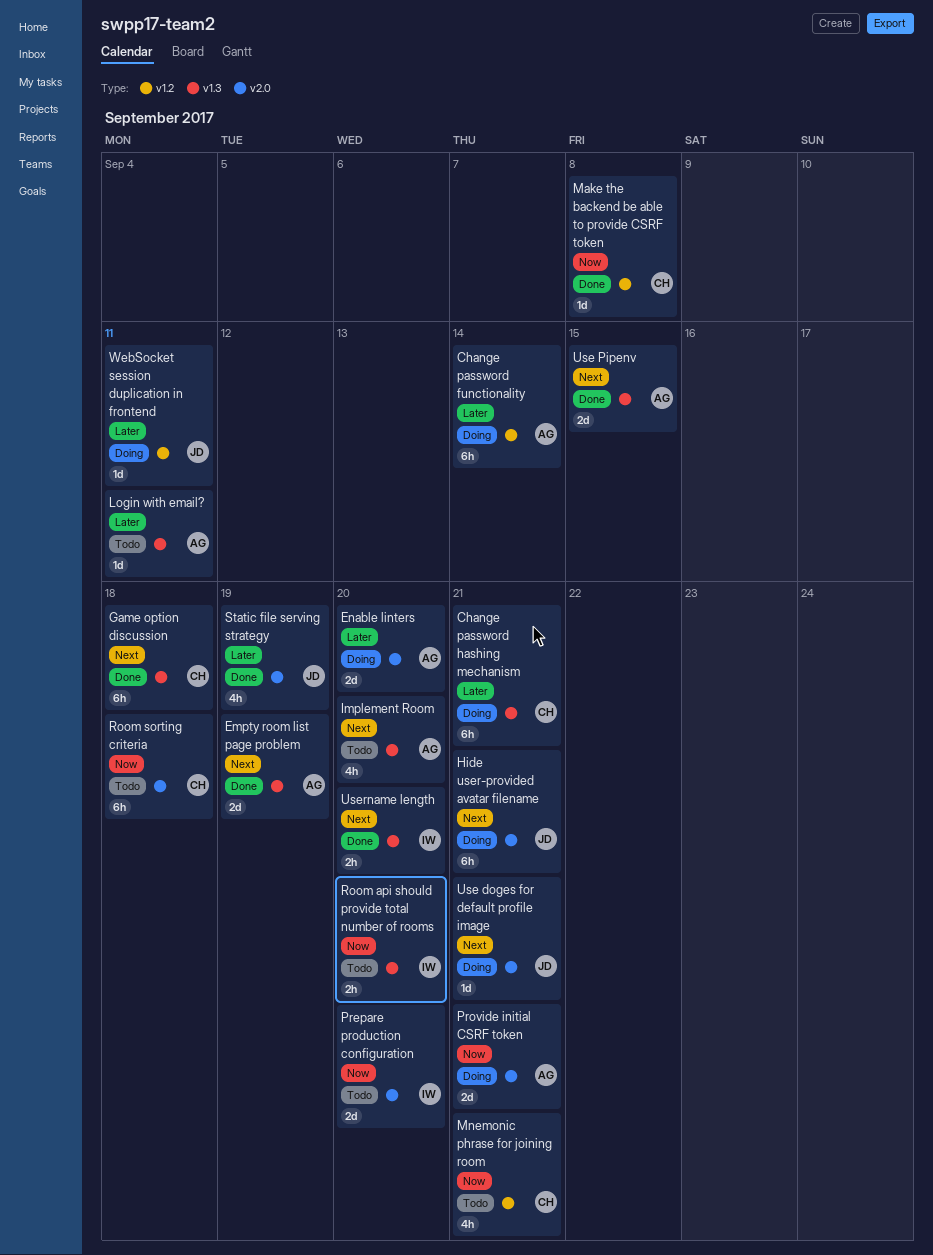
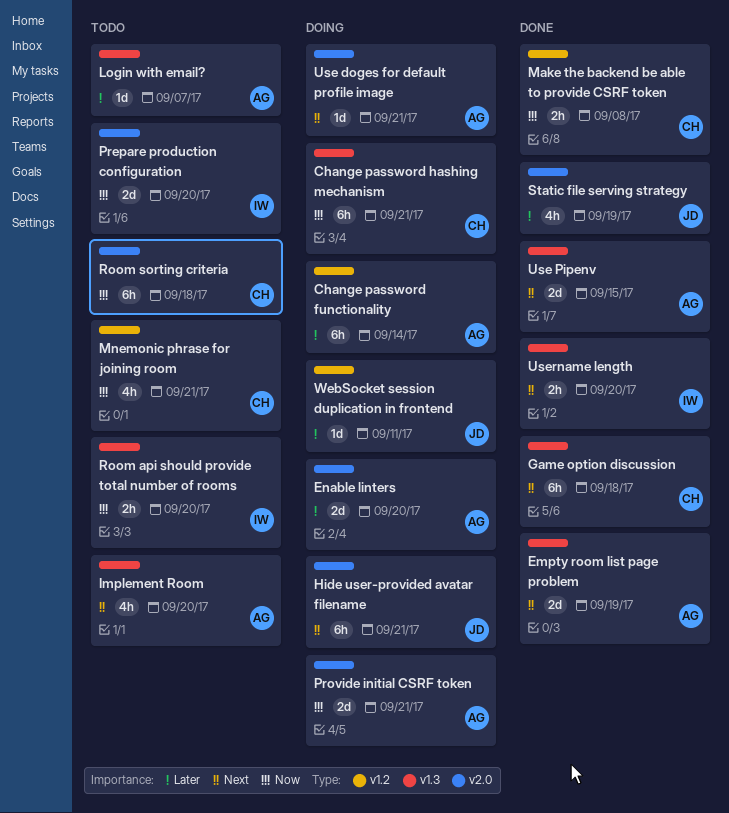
Change password hashing mechanism, priority: Later -> Now
Login with email?, due: Sep 11 -> Sep 7
Make the backend be able to provide CSRF token, estimate: 1d -> 2h
Use doges for default profile image, owner: JD -> AG

